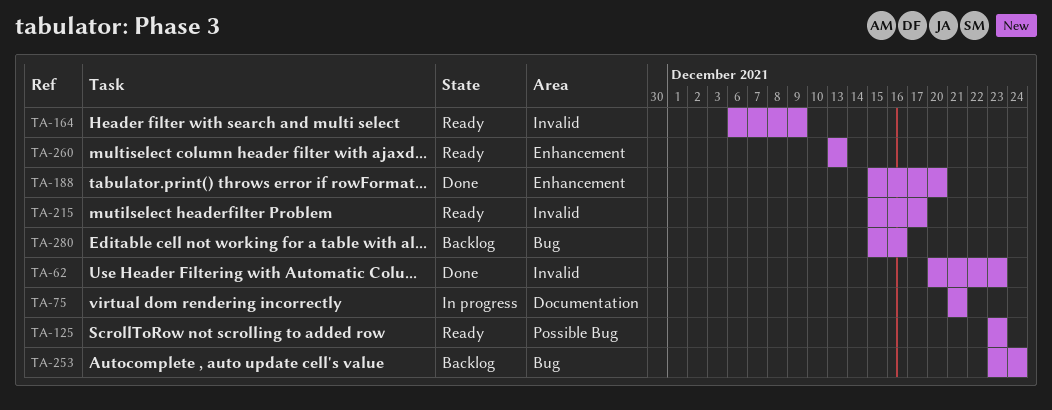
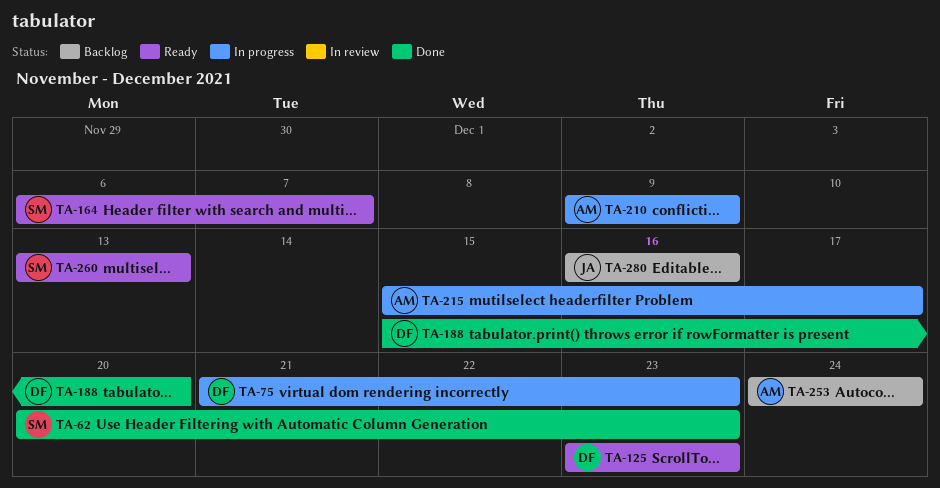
TA-75, due: Dec 21 -> Dec 23
TA-164, due: Dec 9 -> Dec 7
TA-210: none -> present
TA-215, status: Ready -> In progress
TA-253, start: Dec 23 -> Dec 24
TA-280, start: Dec 15 -> Dec 16

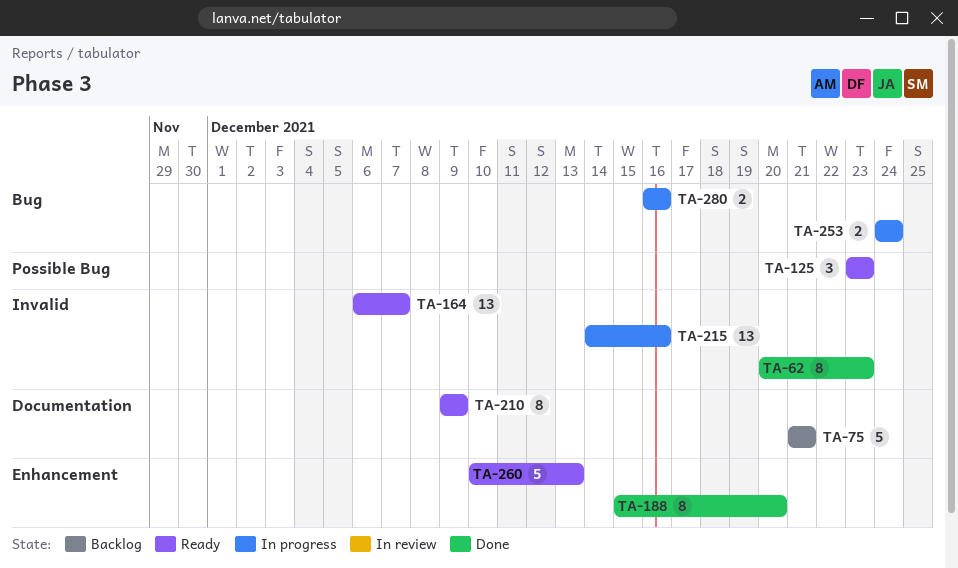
TA-75, status: In progress -> Backlog
TA-75, due: Dec 23 -> Dec 21
TA-210, status: In progress -> Ready
TA-215, start: Dec 15 -> Dec 14
TA-215, due: Dec 17 -> Dec 16
TA-253, status: Backlog -> In progress
TA-260, start: Dec 13 -> Dec 10
TA-280, status: Backlog -> In progress

